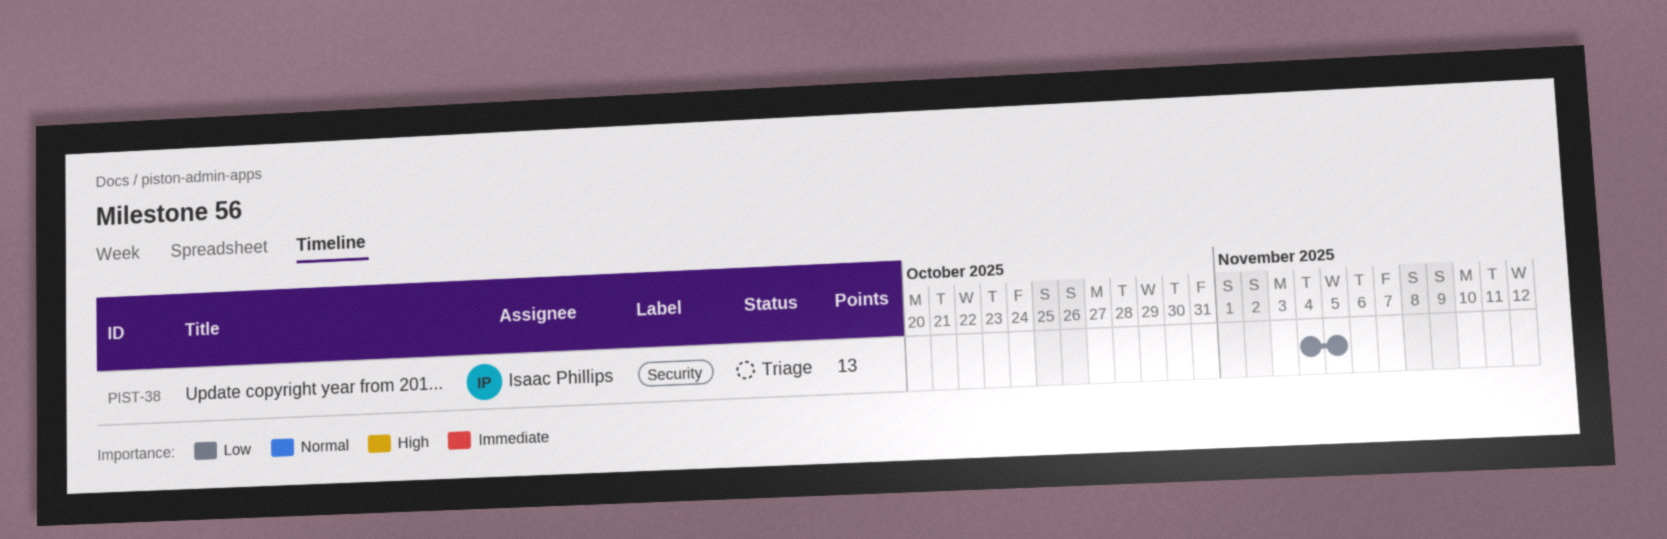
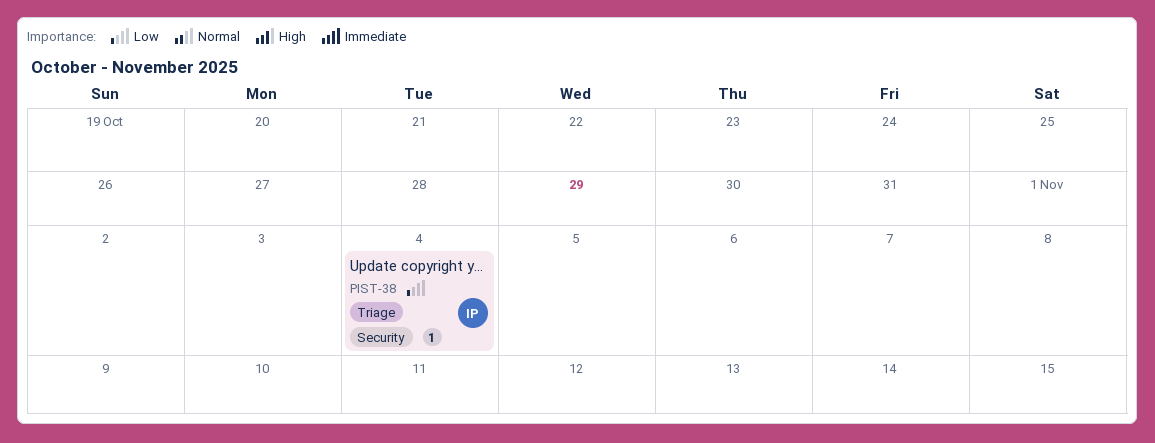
PIST-38, estimate: 13 -> 1
PIST-38, due: Nov 5 -> Nov 4

